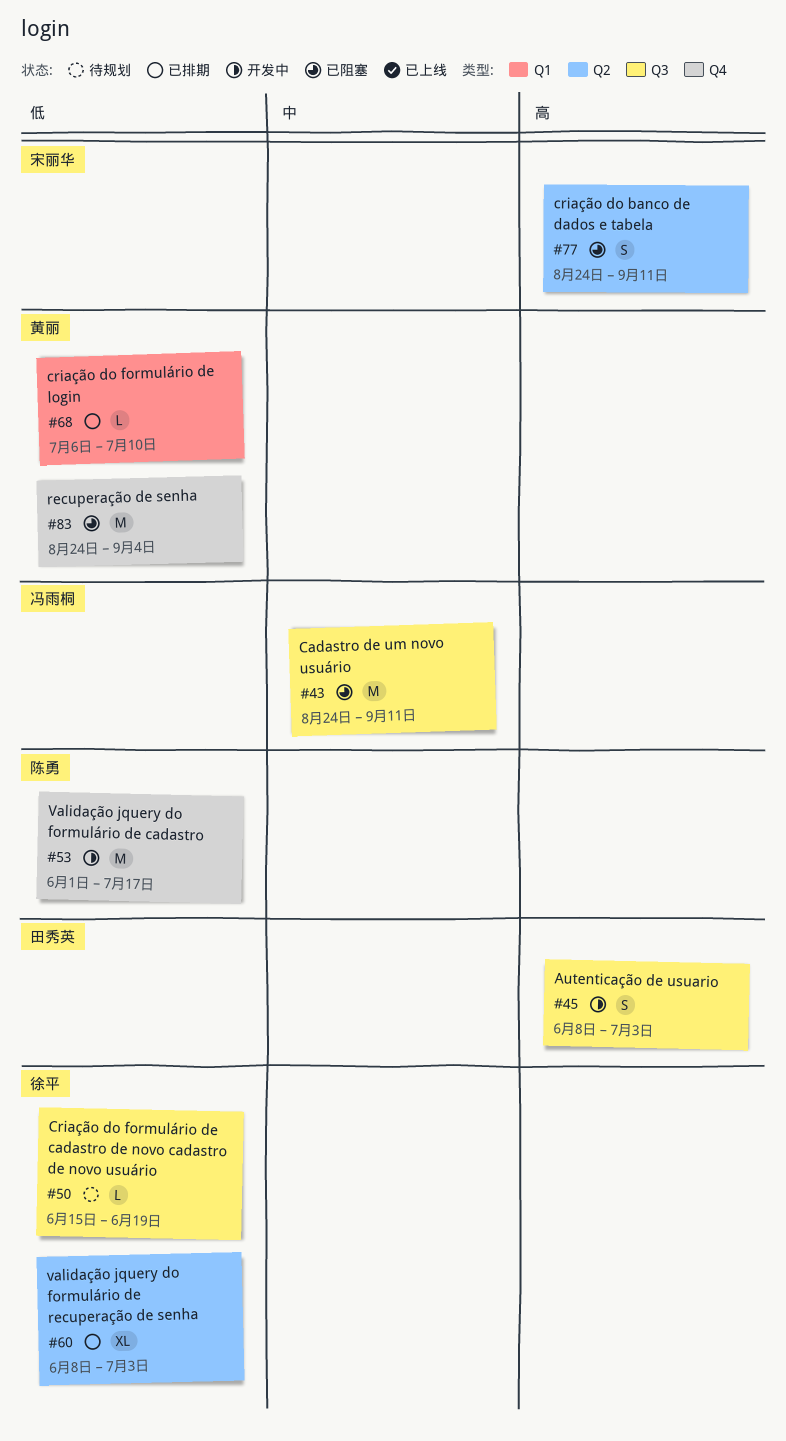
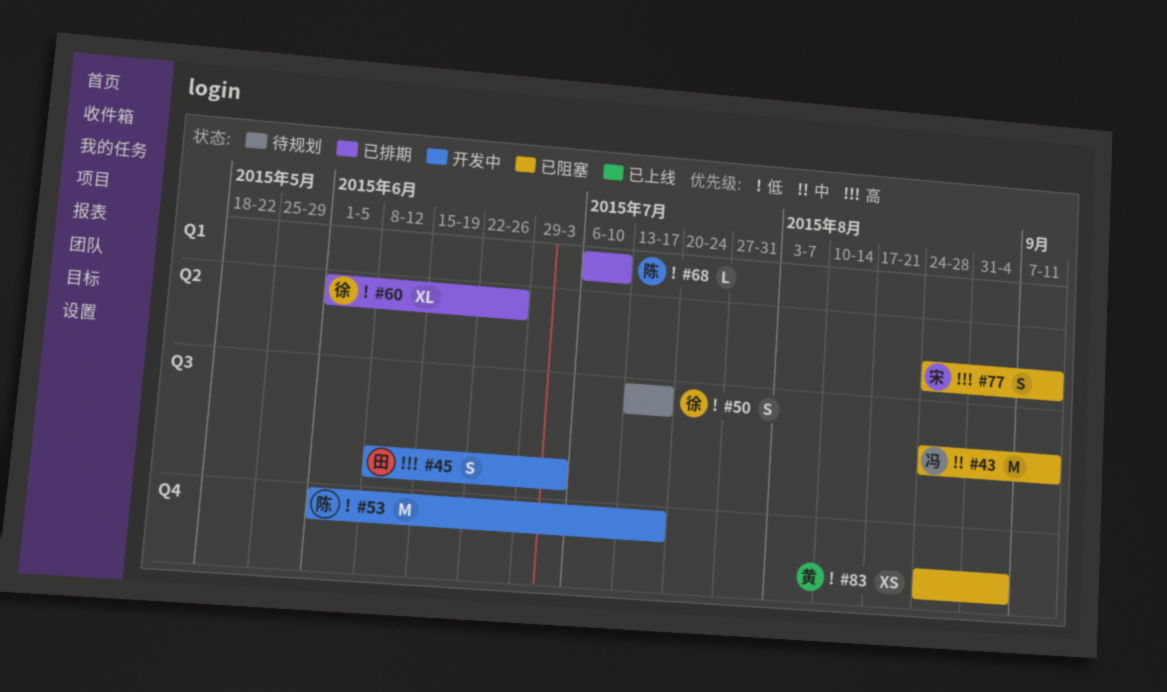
#50, estimate: L -> S
#50, start: Jun 15 -> Jul 13
#50, due: Jun 19 -> Jul 17
#60, start: Jun 8 -> Jun 1
#60, due: Jul 3 -> Jun 26
#68, owner: 黄丽 -> 陈勇
#83, estimate: M -> XS

